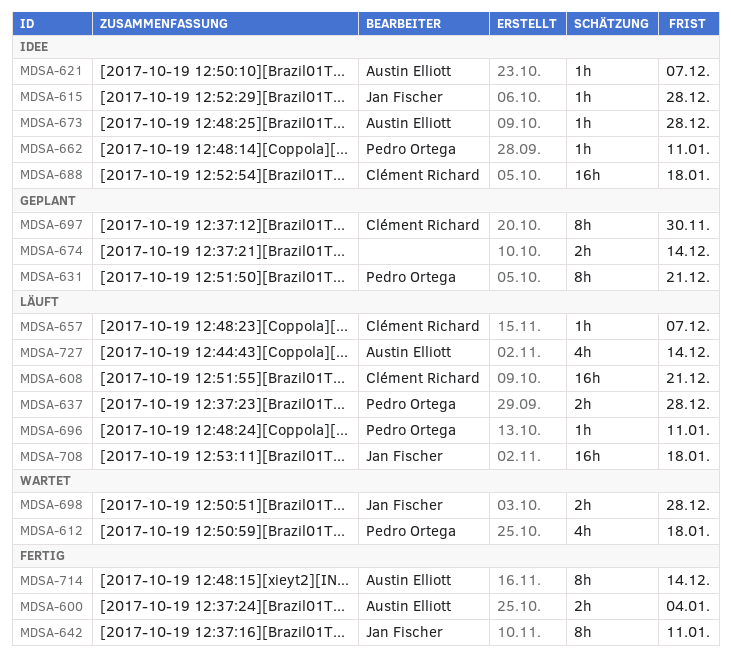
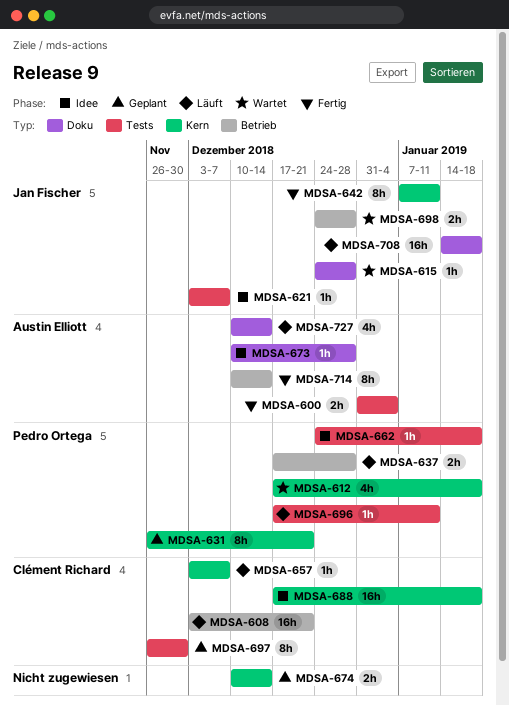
MDSA-615, status: Idee -> Wartet
MDSA-621, owner: Austin Elliott -> Jan Fischer
MDSA-662, due: Jan 11 -> Jan 18

